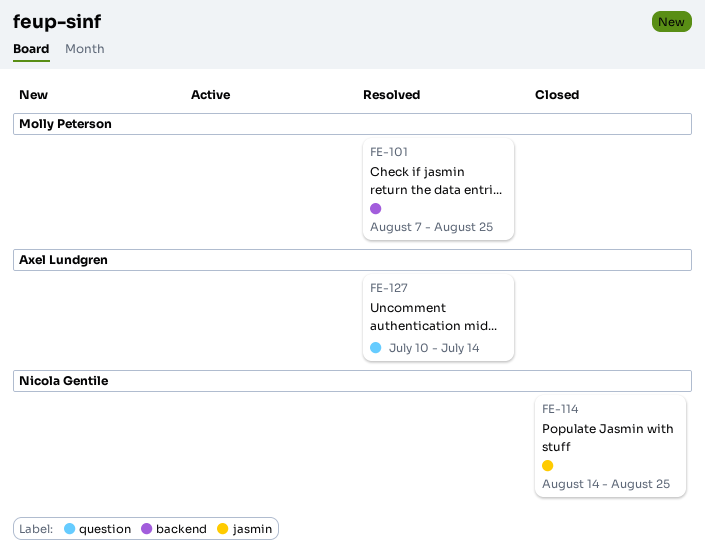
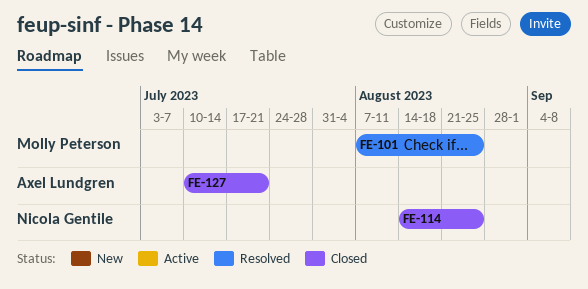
FE-127, status: Resolved -> Closed
FE-127, due: Jul 14 -> Jul 21

